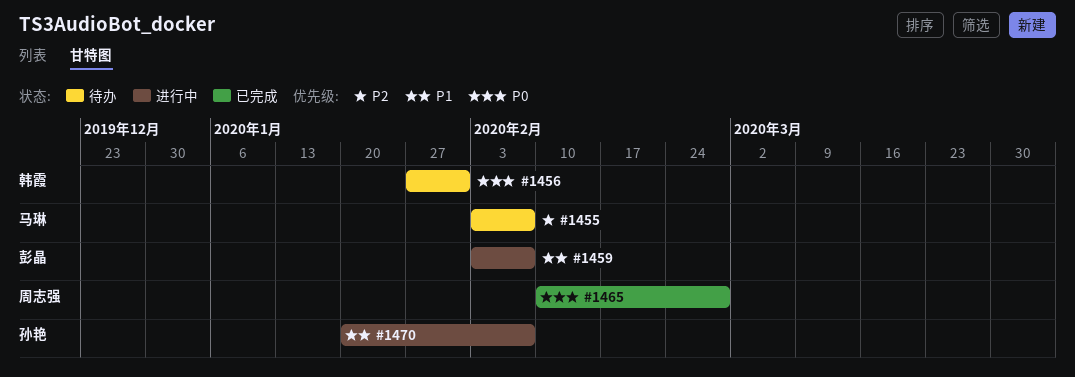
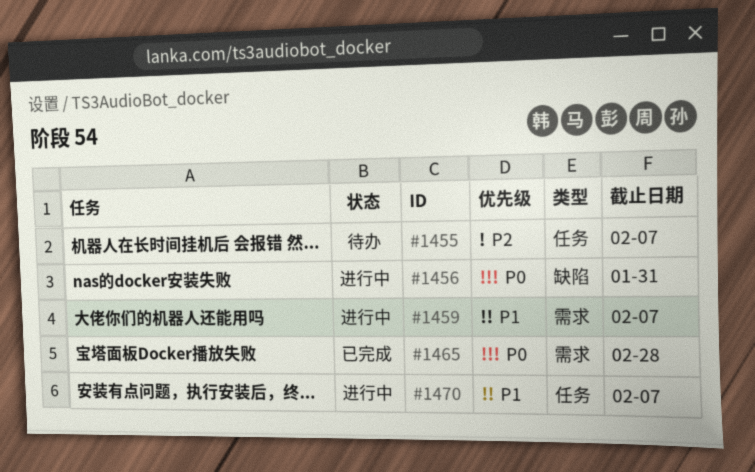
#1456, status: 待办 -> 进行中

